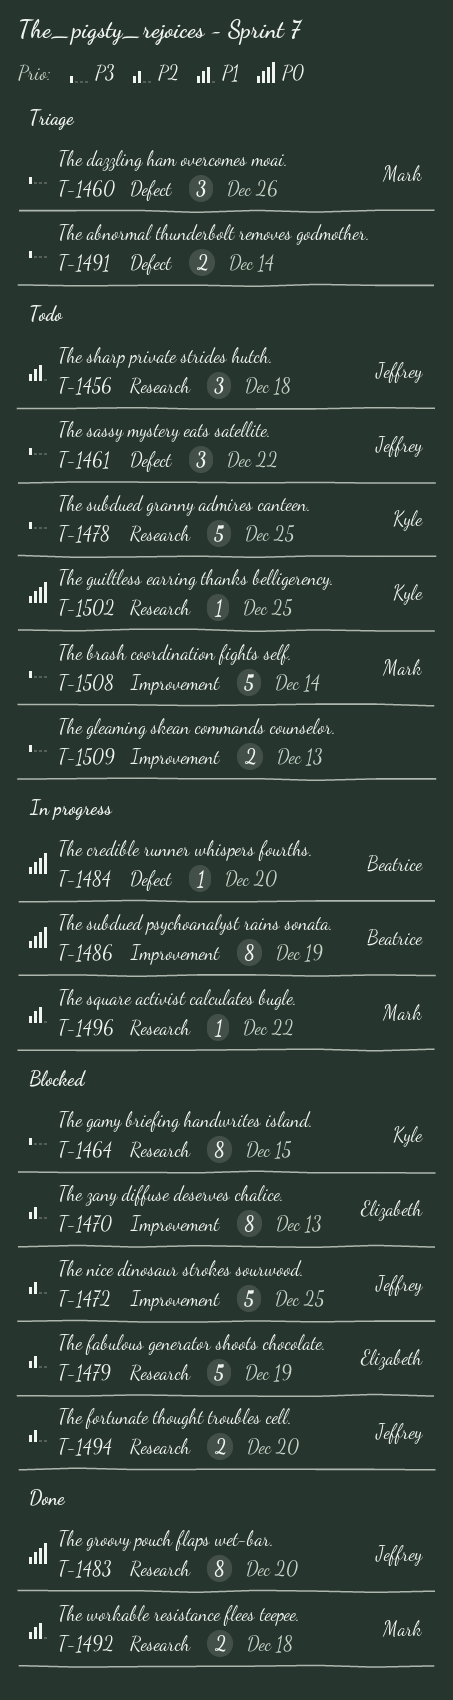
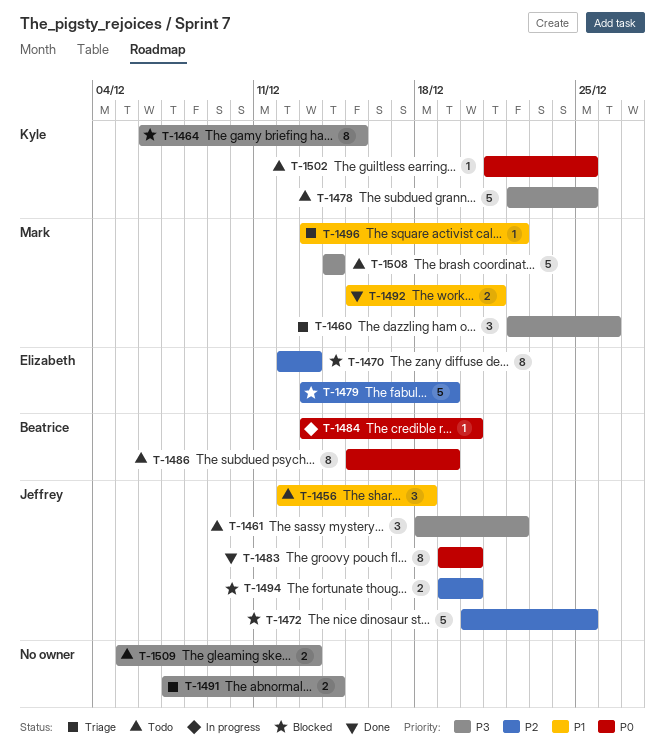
T-1486, status: In progress -> Todo
T-1492, due: Dec 18 -> Dec 21
T-1496, status: In progress -> Triage

